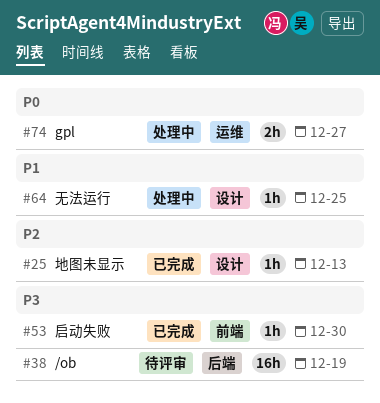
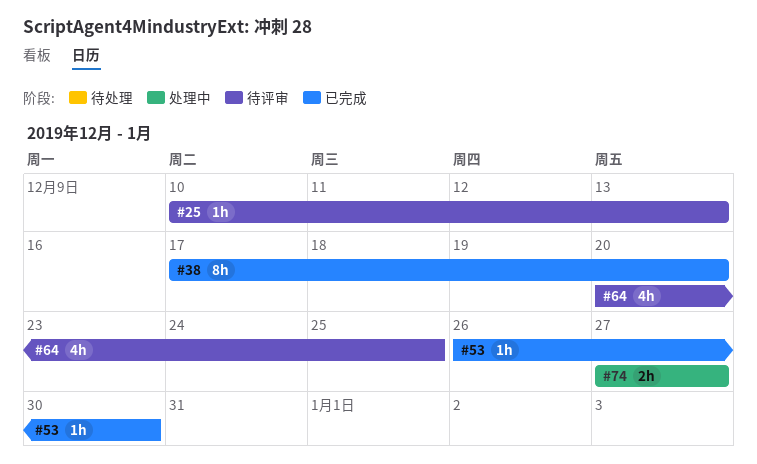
#25, status: 已完成 -> 待评审
#38, status: 待评审 -> 已完成
#38, estimate: 16h -> 8h
#38, due: Dec 19 -> Dec 20
#64, status: 处理中 -> 待评审
#64, estimate: 1h -> 4h

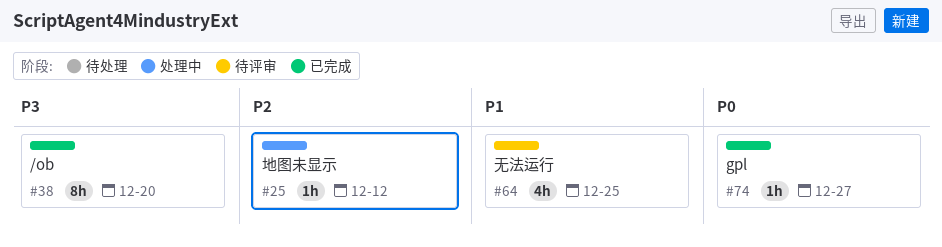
#25, status: 待评审 -> 处理中
#25, due: Dec 13 -> Dec 12
#53: present -> none
#74, status: 处理中 -> 已完成
#74, estimate: 2h -> 1h

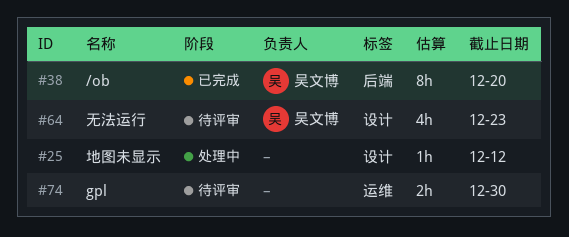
#64, due: Dec 25 -> Dec 23
#74, status: 已完成 -> 待评审
#74, estimate: 1h -> 2h
#74, due: Dec 27 -> Dec 30

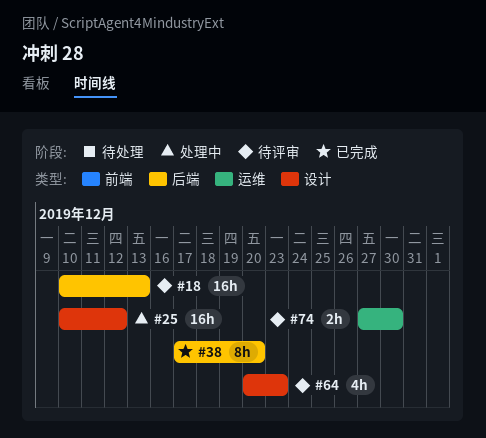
#18: none -> present
#25, estimate: 1h -> 16h

